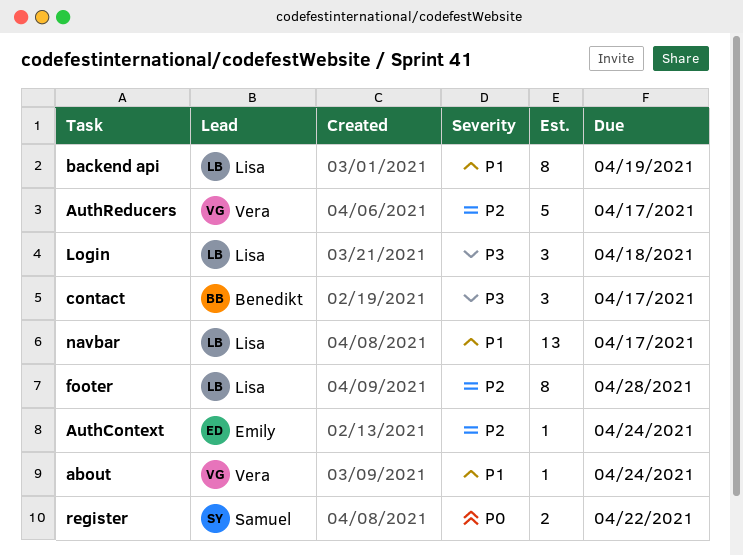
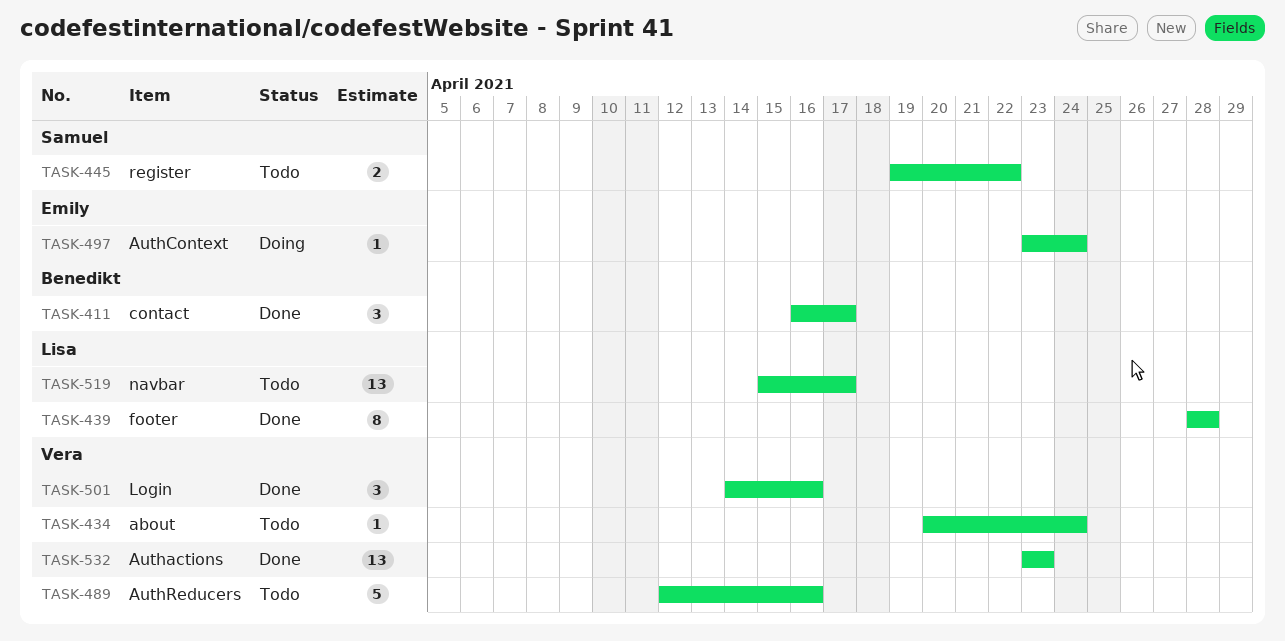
Authactions: none -> present
AuthReducers, due: Apr 17 -> Apr 16
backend api: present -> none
Login, owner: Lisa -> Vera
Login, due: Apr 18 -> Apr 16

